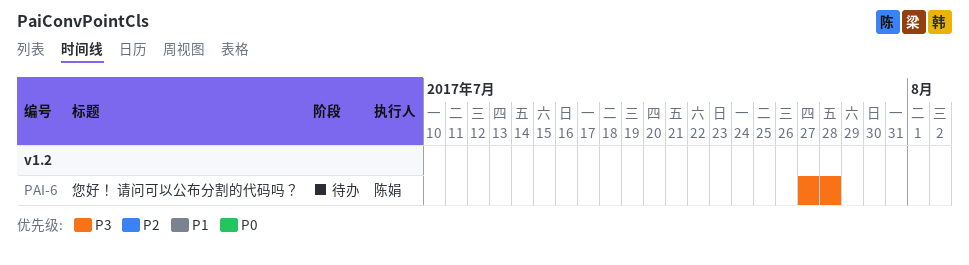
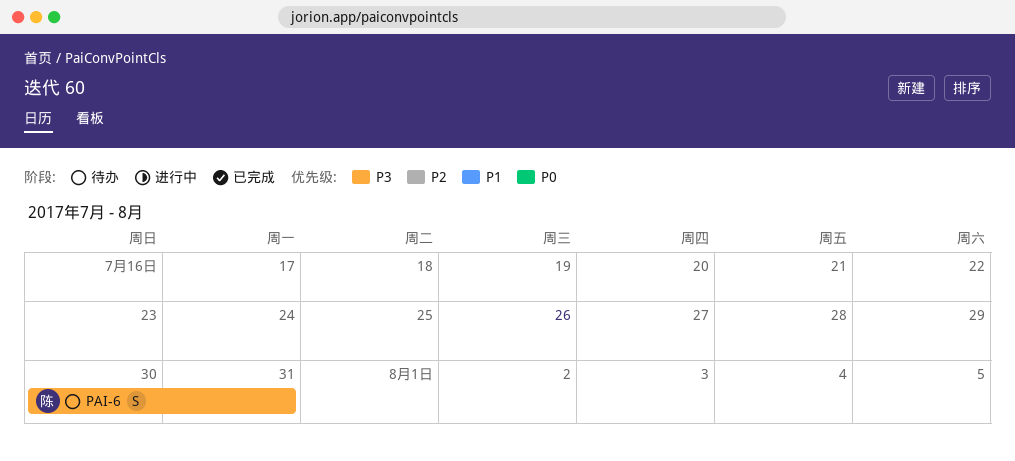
PAI-6, start: Jul 27 -> Jul 30
PAI-6, due: Jul 28 -> Jul 31

